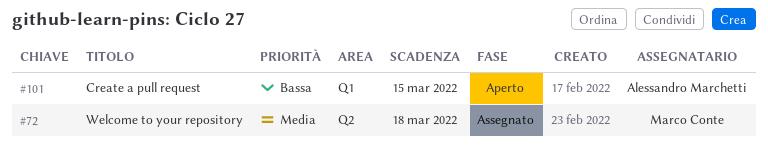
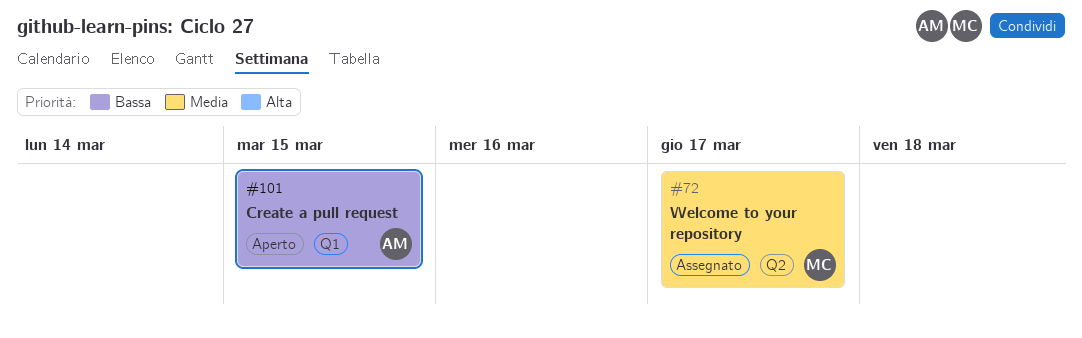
#72, due: Mar 18 -> Mar 17

